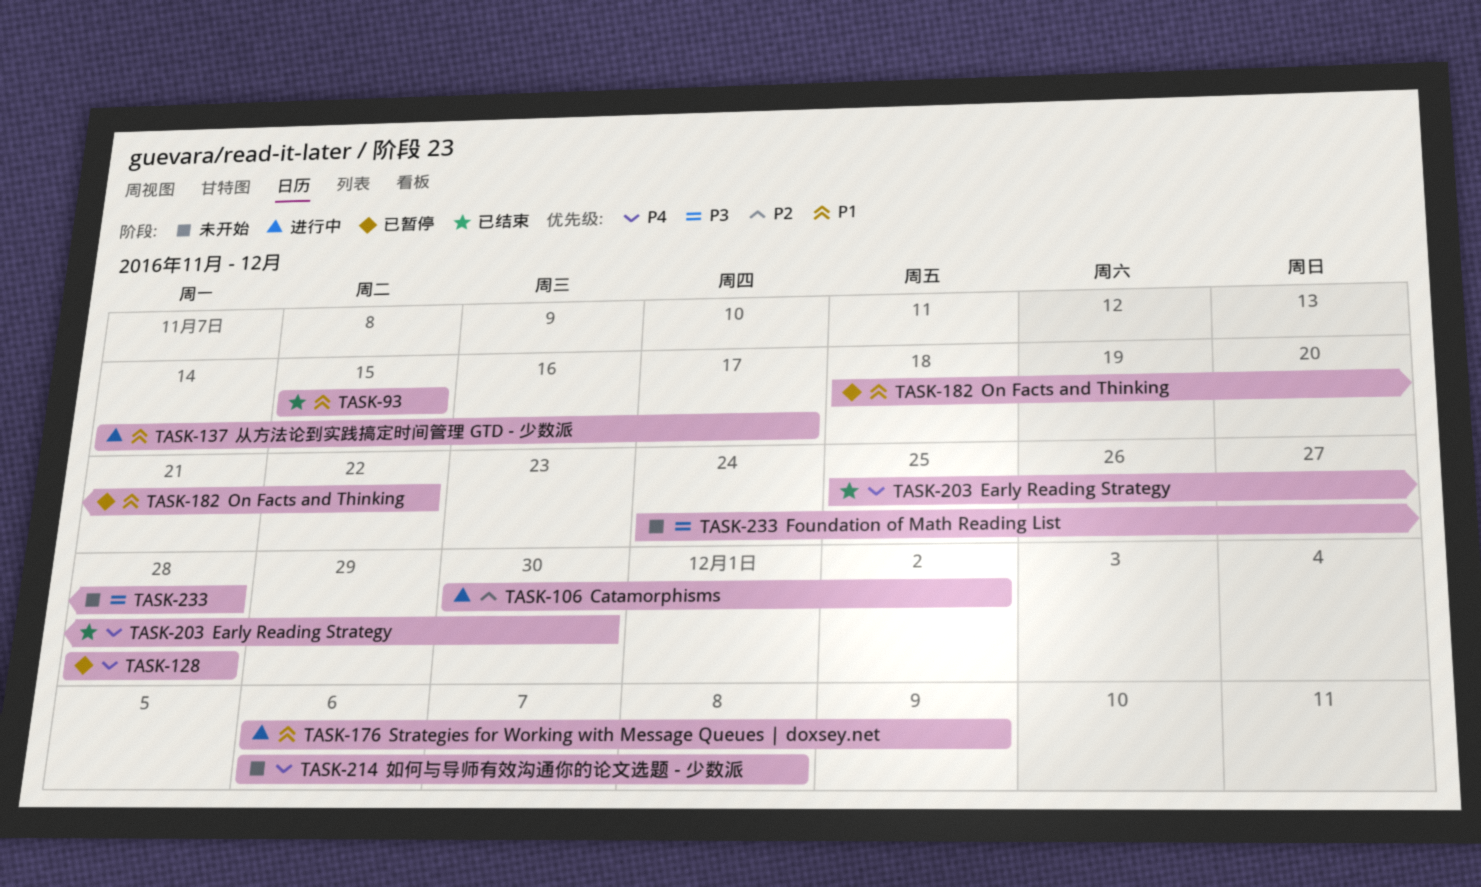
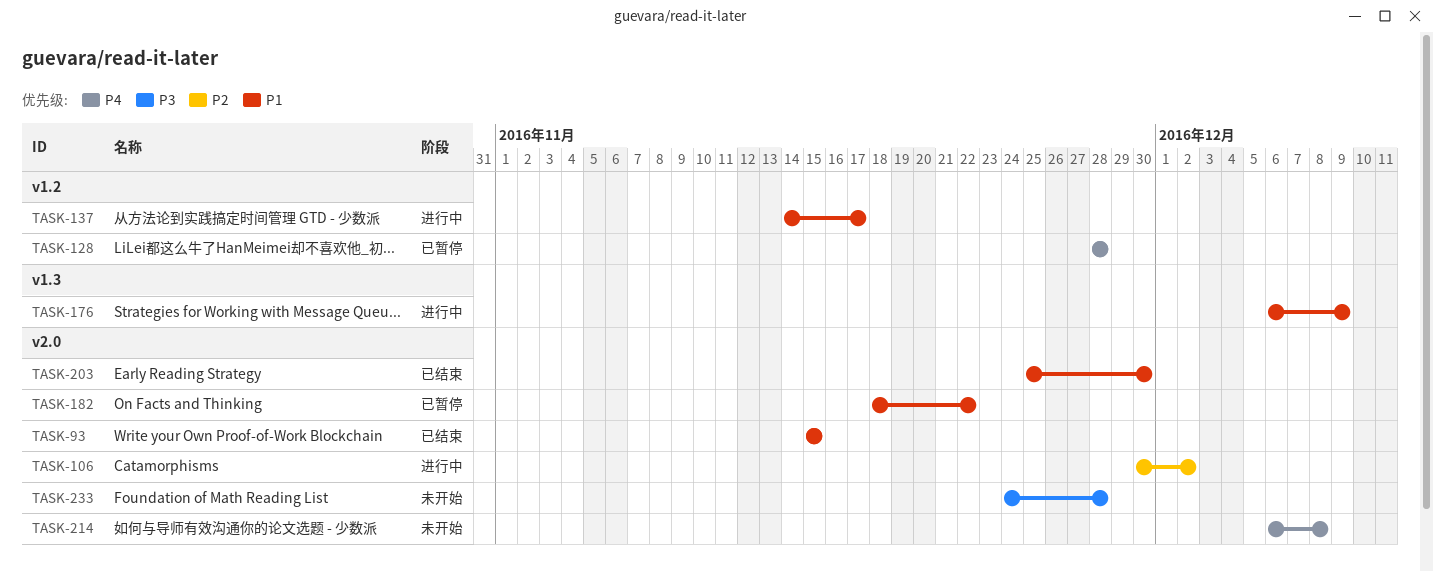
TASK-203, priority: P4 -> P1

